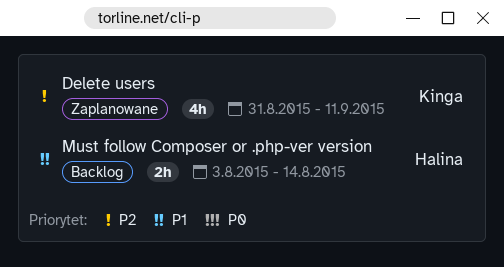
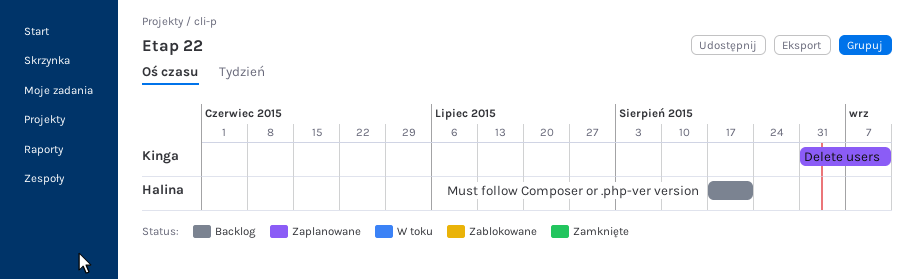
Must follow Composer or .php-ver version, start: Aug 3 -> Aug 17
Must follow Composer or .php-ver version, due: Aug 14 -> Aug 21

